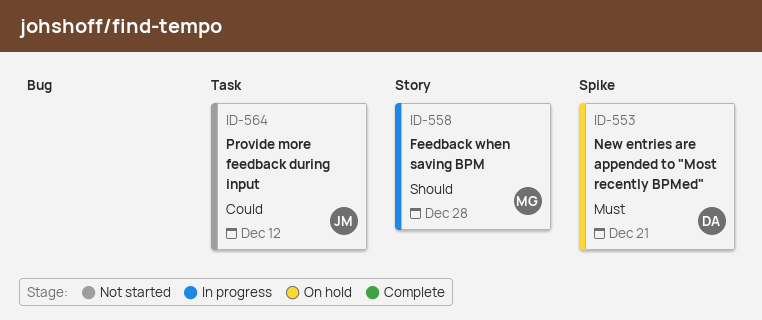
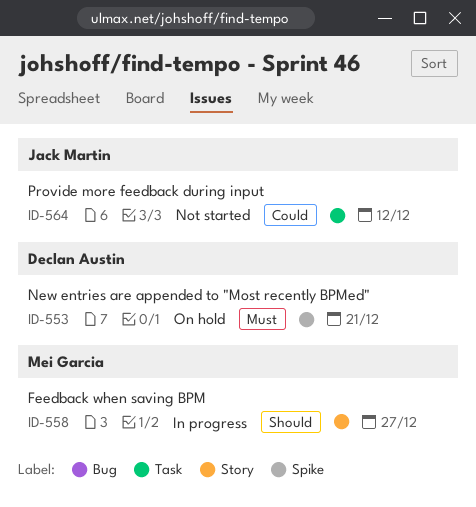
ID-558, due: Dec 28 -> Dec 27

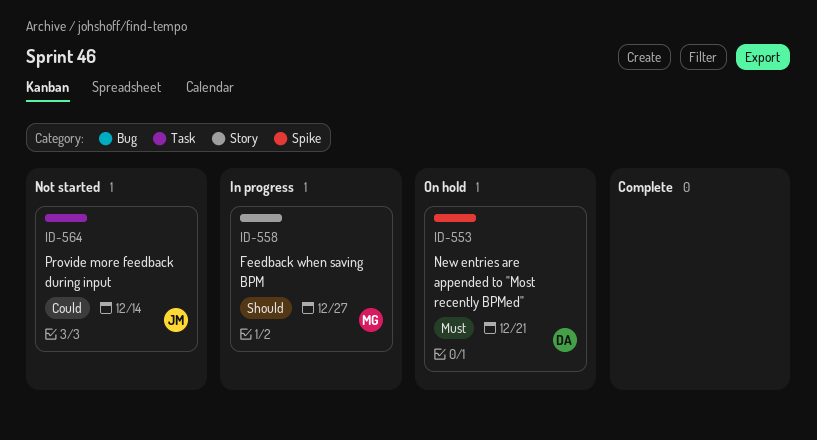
ID-564, due: Dec 12 -> Dec 14

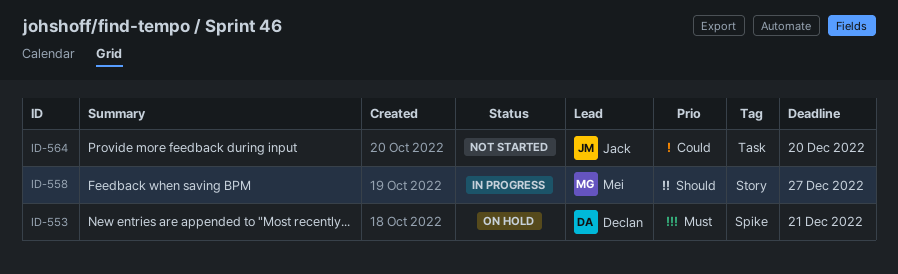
ID-564, due: Dec 14 -> Dec 20

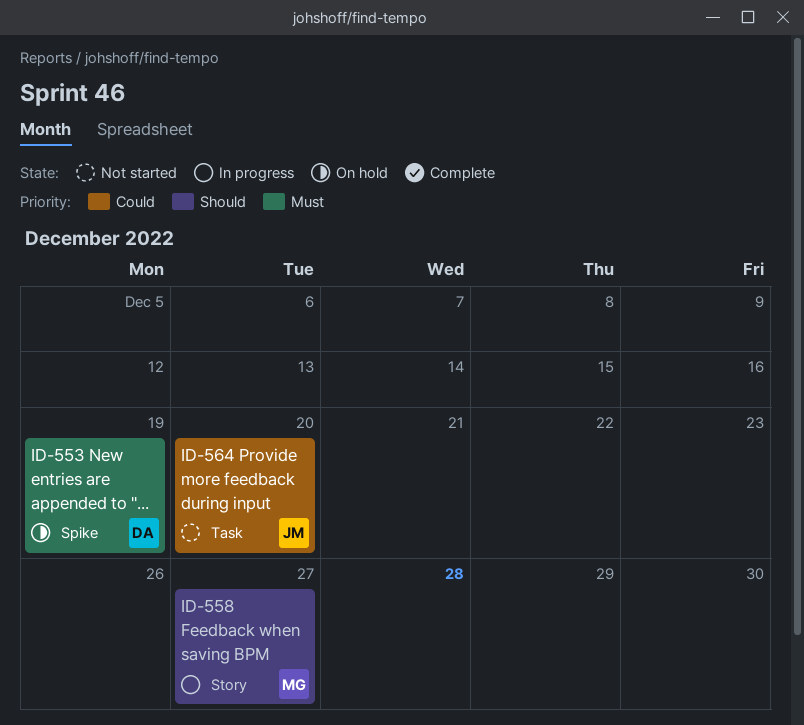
ID-553, due: Dec 21 -> Dec 19

